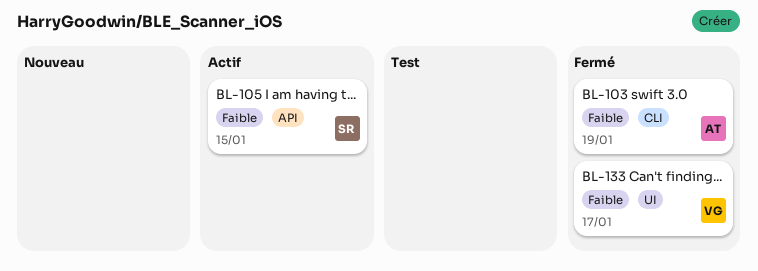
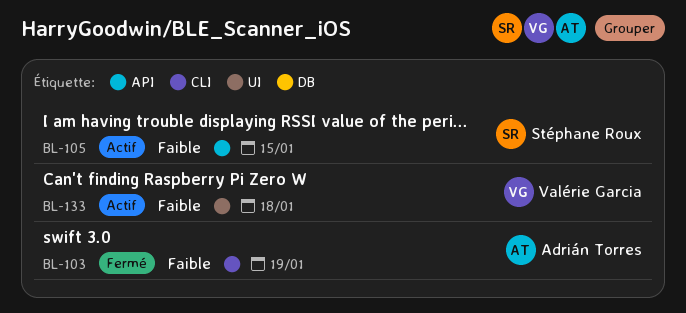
BL-133, status: Fermé -> Actif
BL-133, due: Jan 17 -> Jan 18

